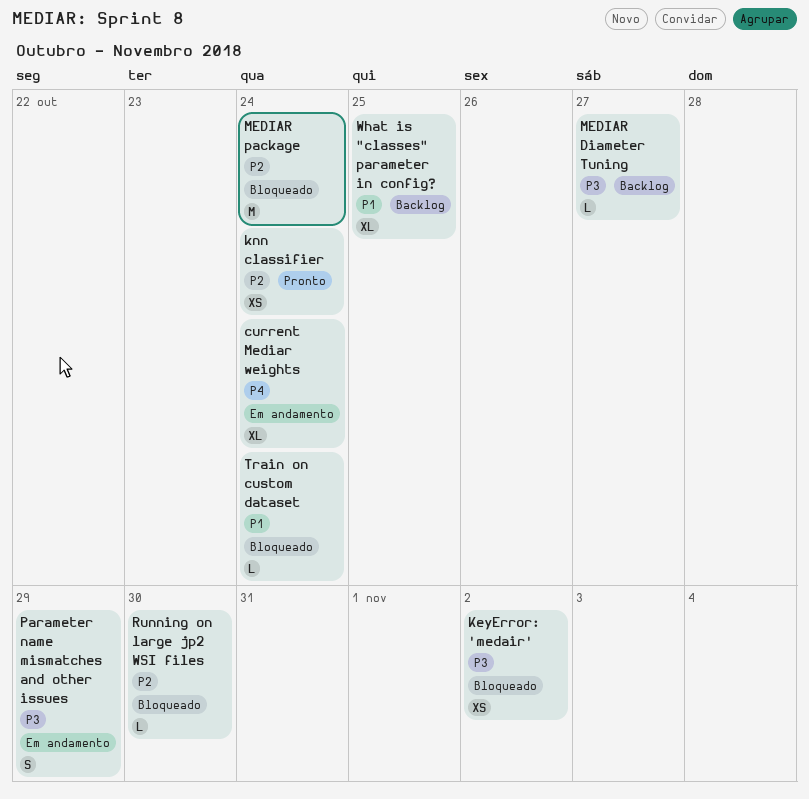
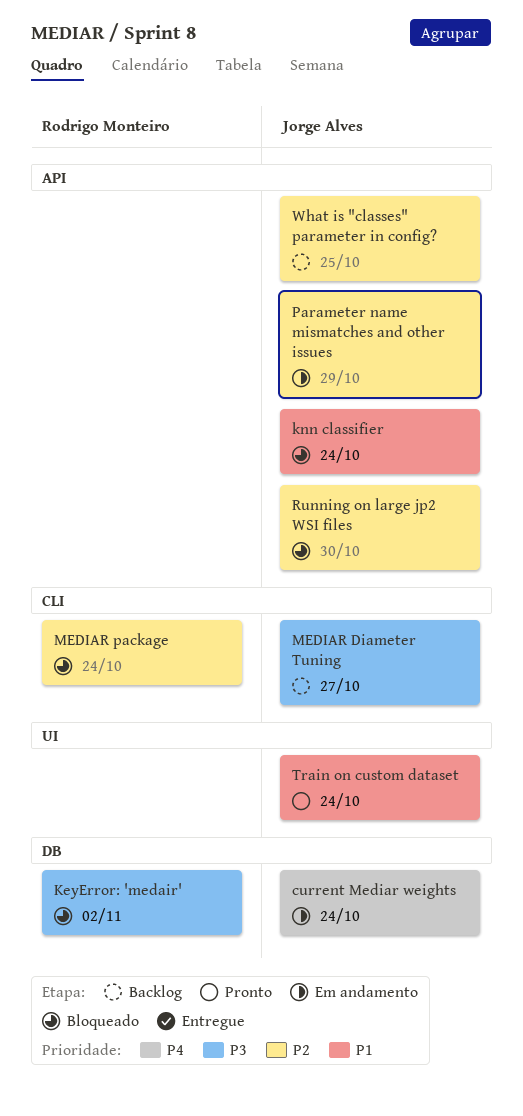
knn classifier, status: Pronto -> Bloqueado
knn classifier, priority: P2 -> P1
Parameter name mismatches and other issues, priority: P3 -> P2
Train on custom dataset, status: Bloqueado -> Pronto
What is "classes" parameter in config?, priority: P1 -> P2

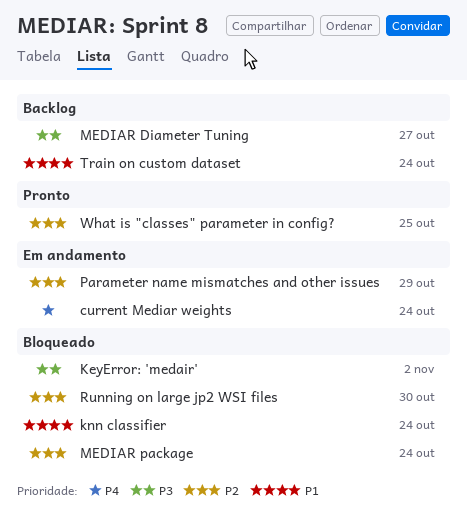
Train on custom dataset, status: Pronto -> Backlog
What is "classes" parameter in config?, status: Backlog -> Pronto

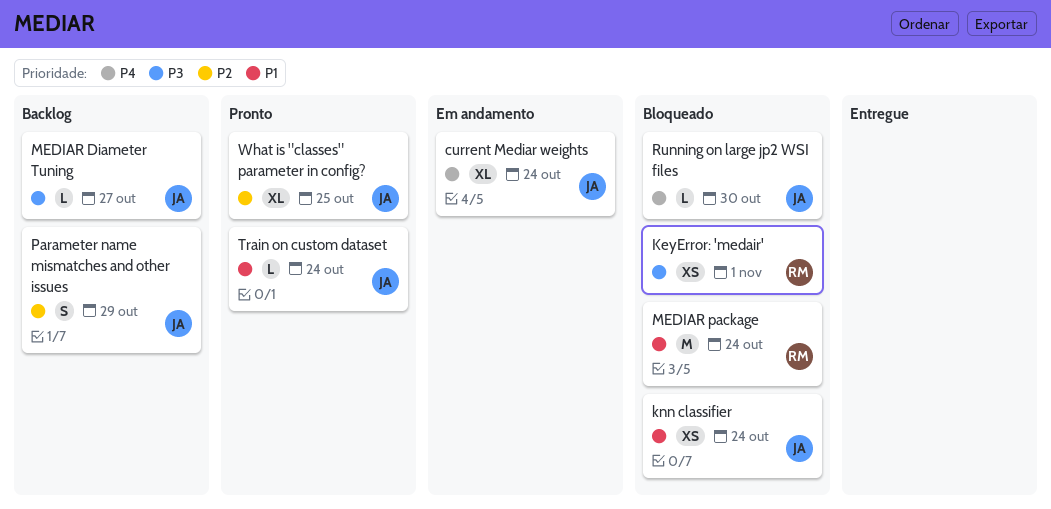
KeyError: 'medair', due: Nov 2 -> Nov 1
MEDIAR package, priority: P2 -> P1
Parameter name mismatches and other issues, status: Em andamento -> Backlog
Running on large jp2 WSI files, priority: P2 -> P4
Train on custom dataset, status: Backlog -> Pronto

